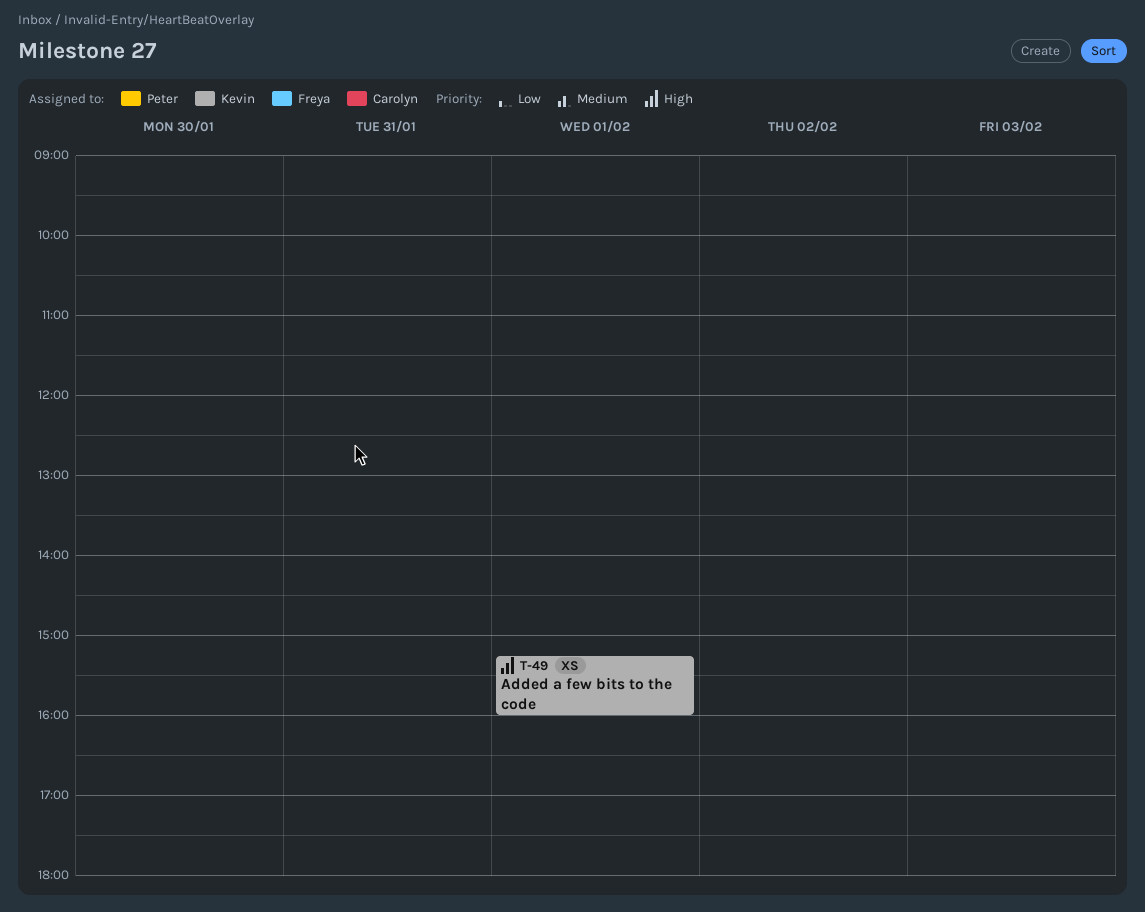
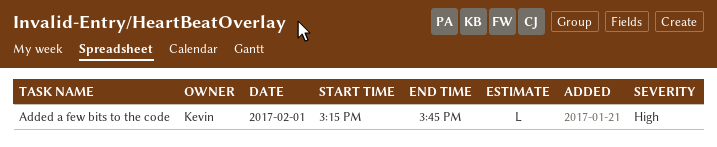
Added a few bits to the code, estimate: XS -> L
Added a few bits to the code, ends: 16:00 -> 15:45

